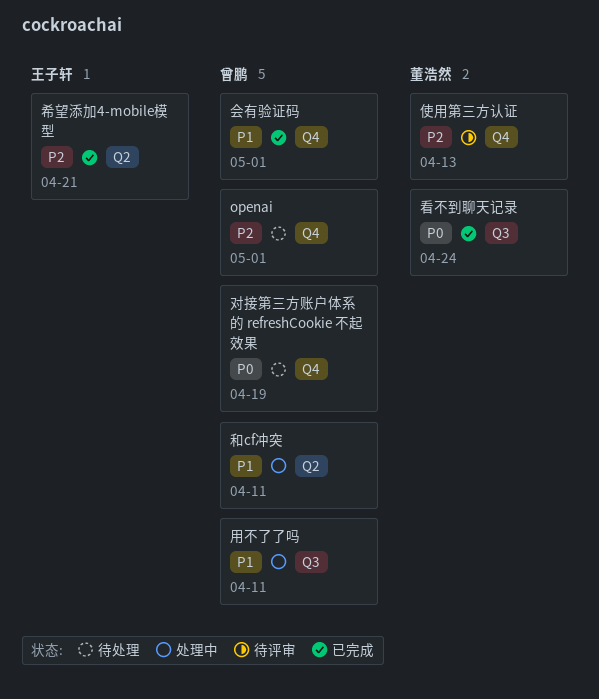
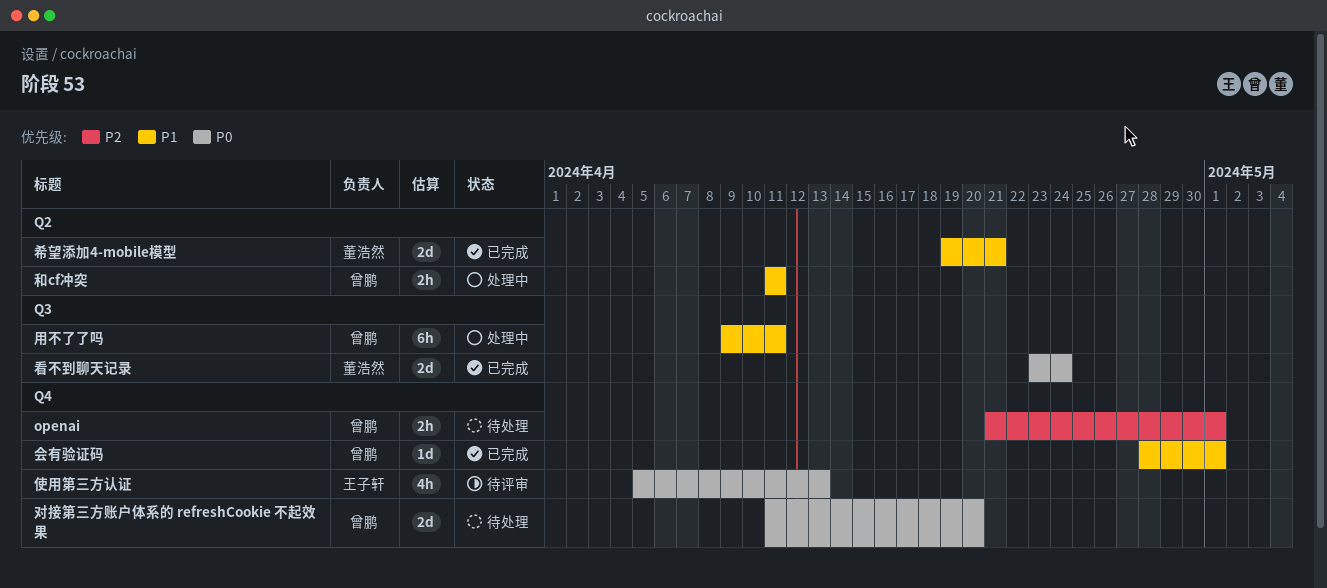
使用第三方认证, owner: 董浩然 -> 王子轩
使用第三方认证, priority: P2 -> P0
对接第三方账户体系的 refreshCookie 不起效果, due: Apr 19 -> Apr 20
希望添加4-mobile模型, owner: 王子轩 -> 董浩然
希望添加4-mobile模型, priority: P2 -> P1

